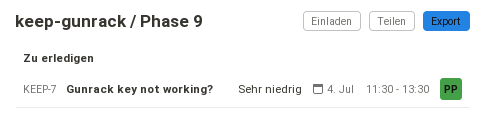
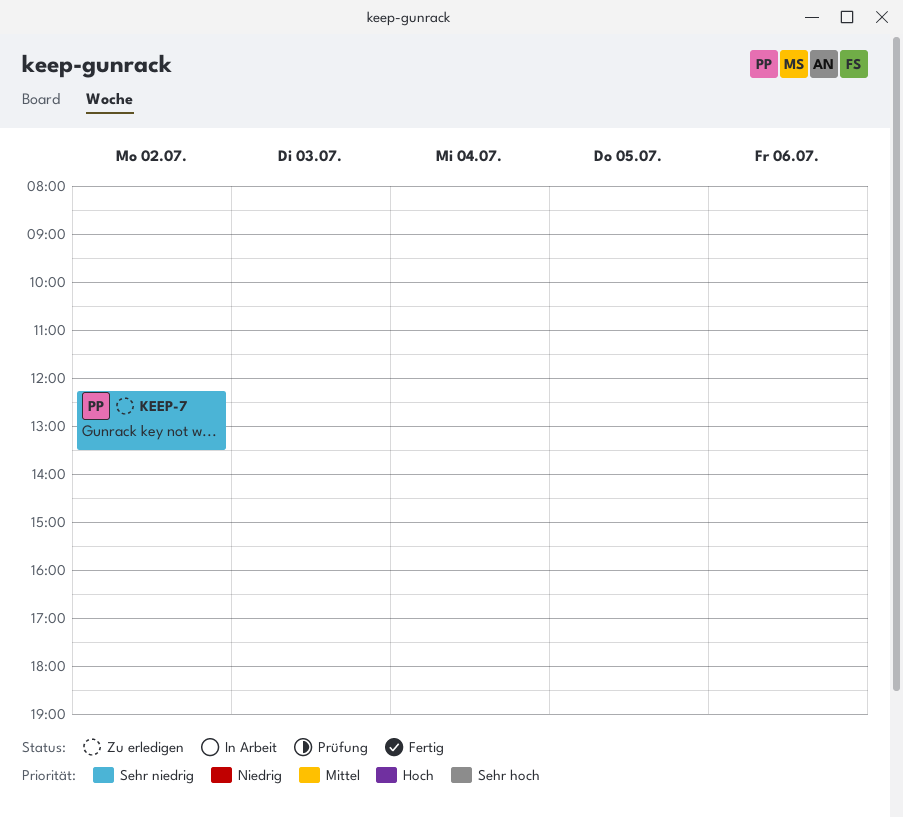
KEEP-7, day: Jul 4 -> Jul 2
KEEP-7, begins: 11:30 -> 12:15

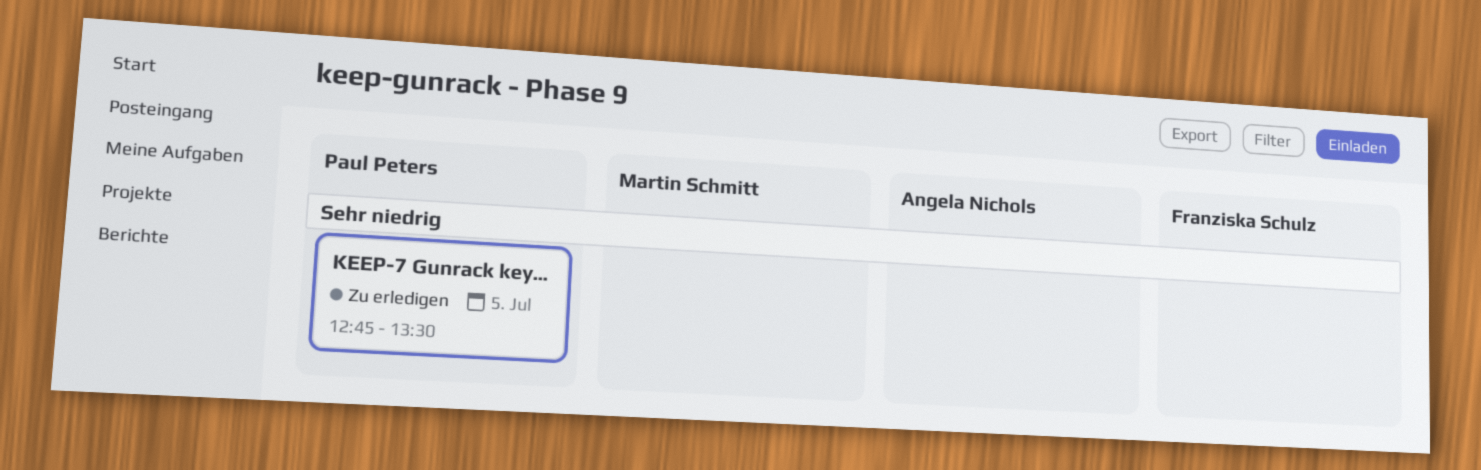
KEEP-7, day: Jul 2 -> Jul 5
KEEP-7, begins: 12:15 -> 12:45

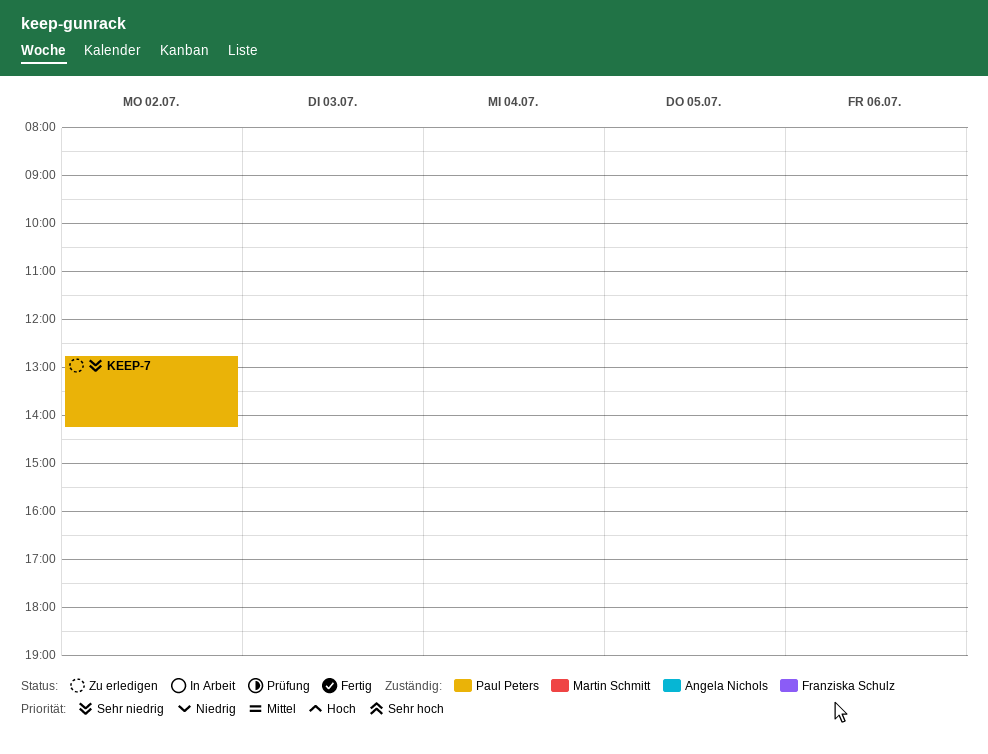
KEEP-7, day: Jul 5 -> Jul 2
KEEP-7, ends: 13:30 -> 14:15

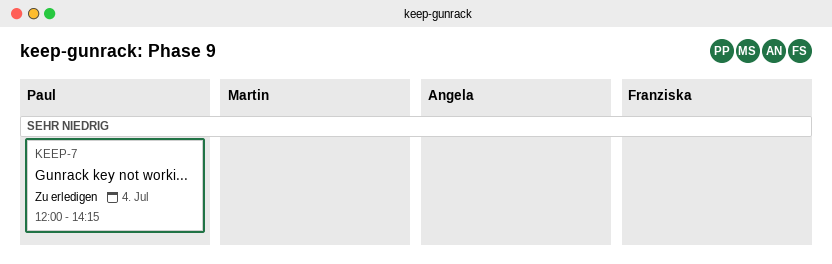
KEEP-7, day: Jul 2 -> Jul 4
KEEP-7, begins: 12:45 -> 12:00

